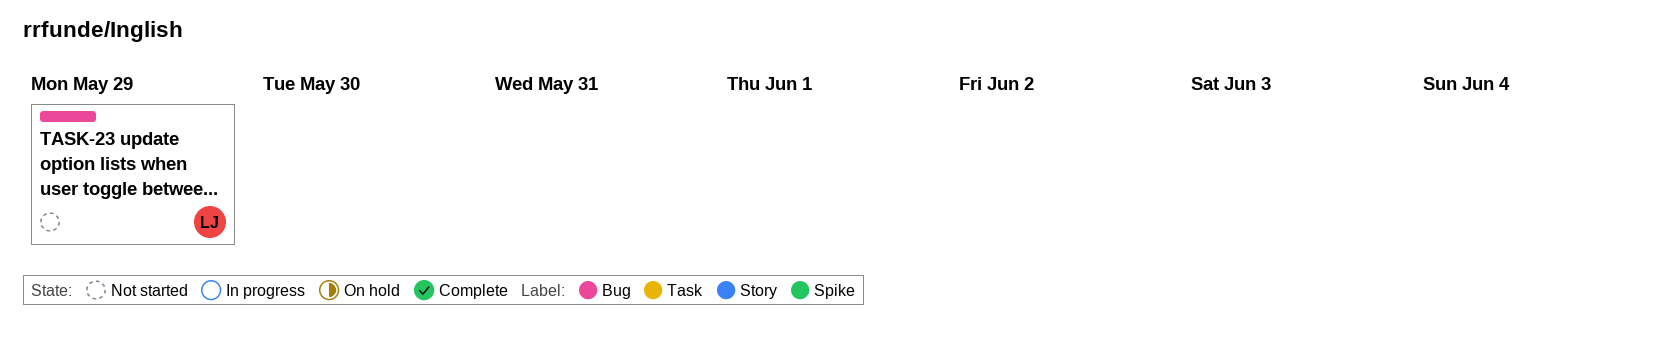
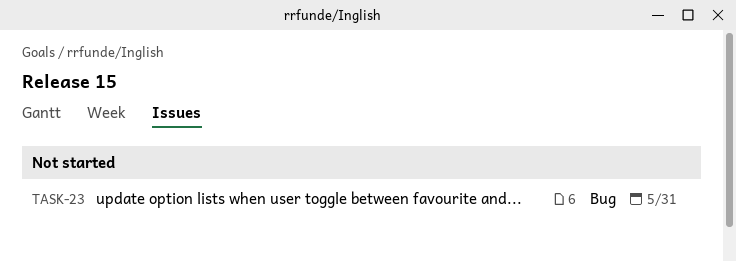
TASK-23, due: May 29 -> May 31

